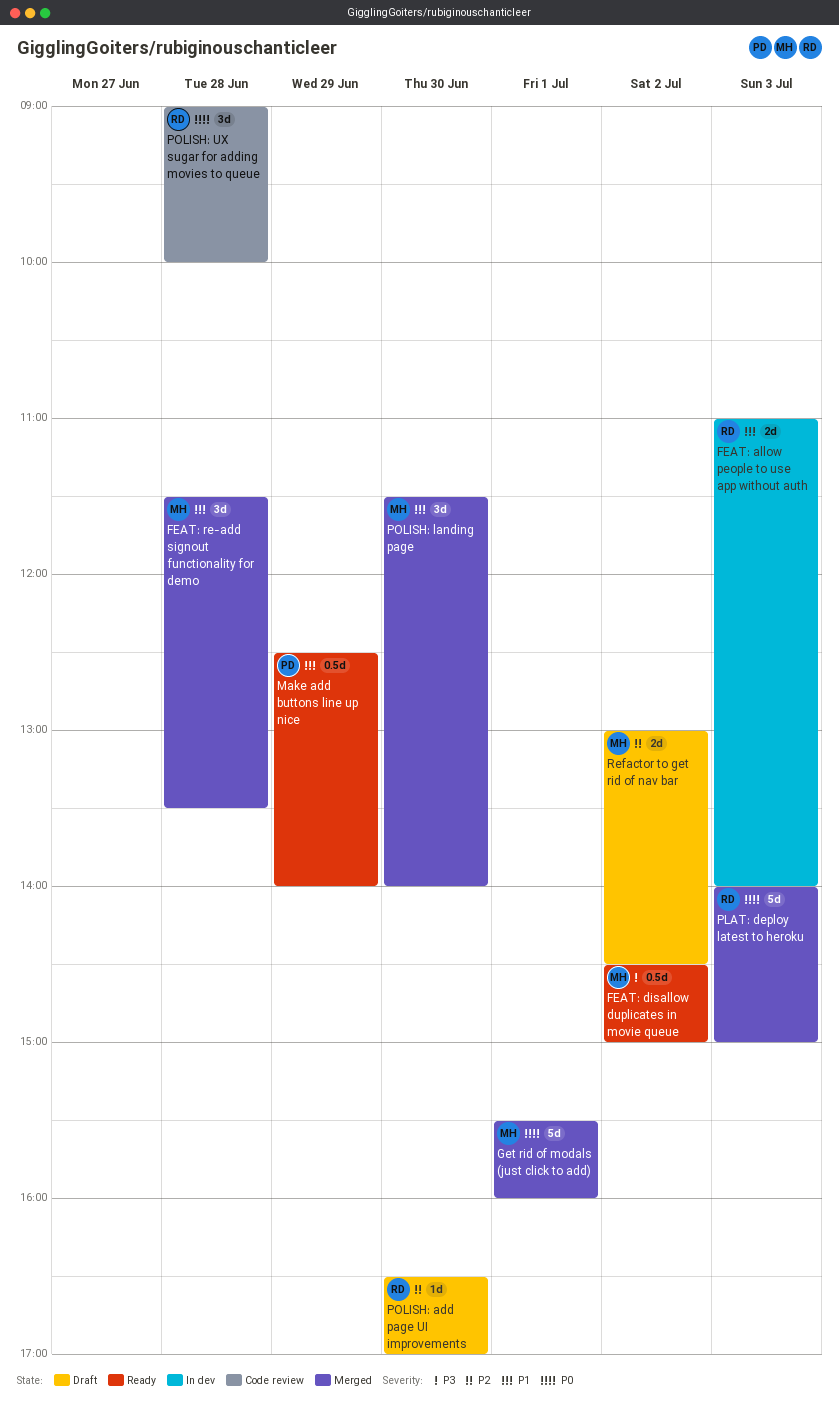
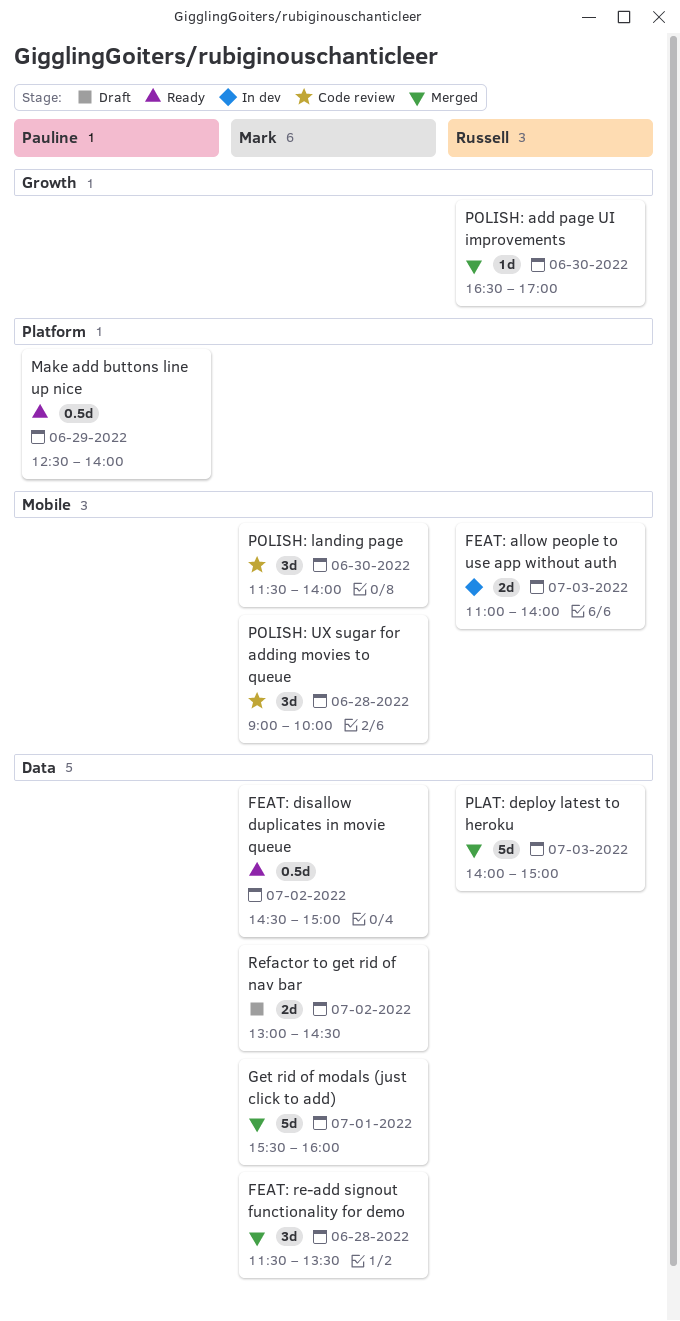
POLISH: add page UI improvements, status: Draft -> Merged
POLISH: landing page, status: Merged -> Code review
POLISH: UX sugar for adding movies to queue, owner: Russell -> Mark

